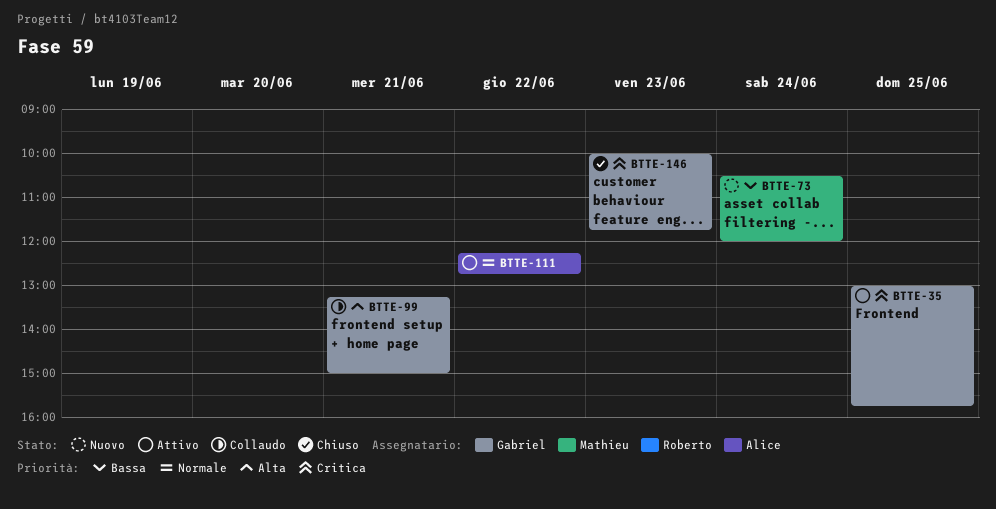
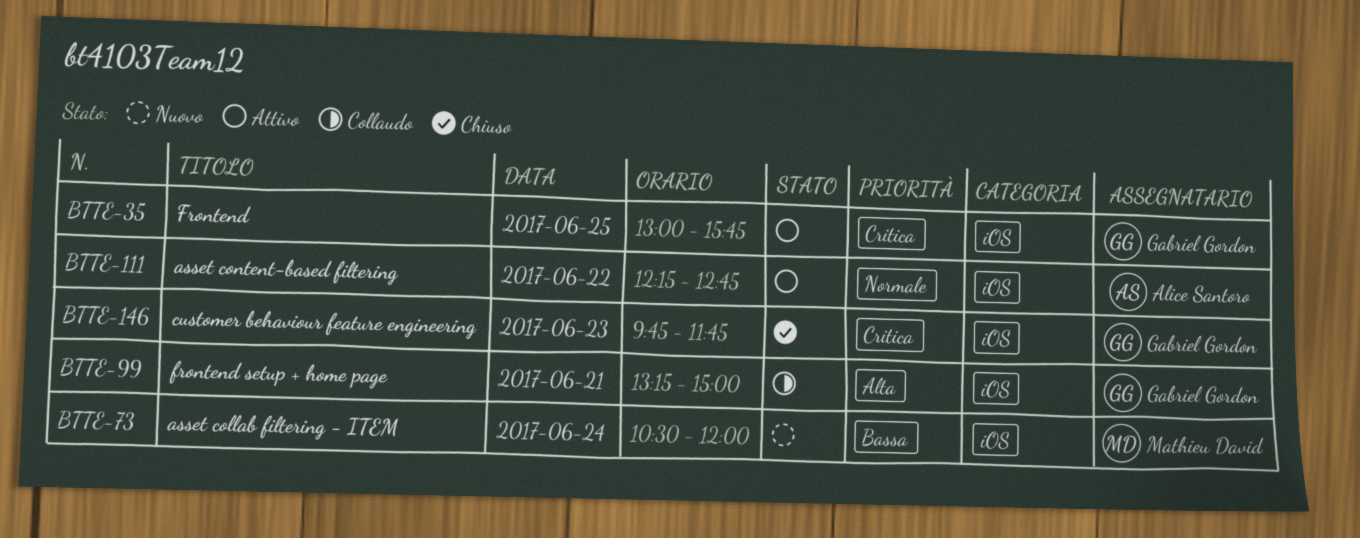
BTTE-146, begins: 10:00 -> 09:45

